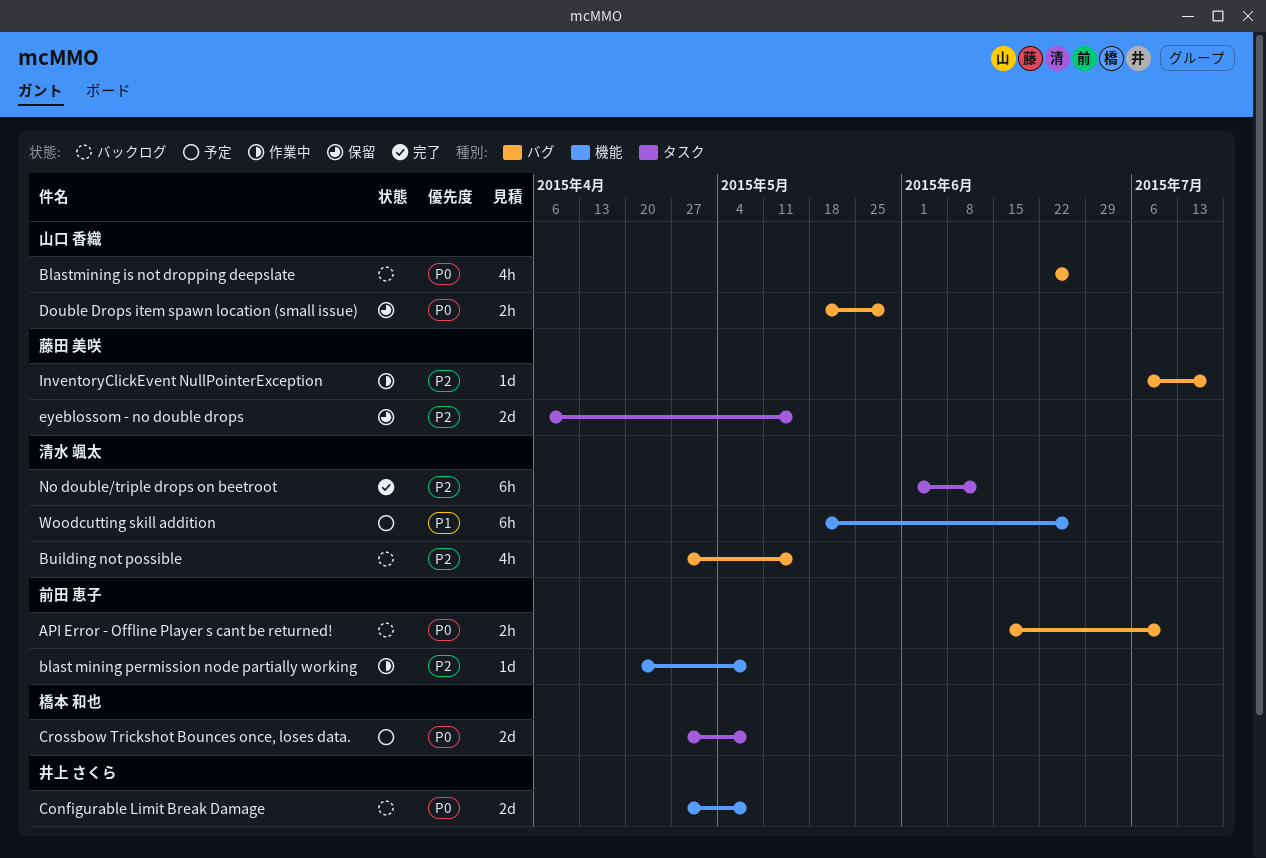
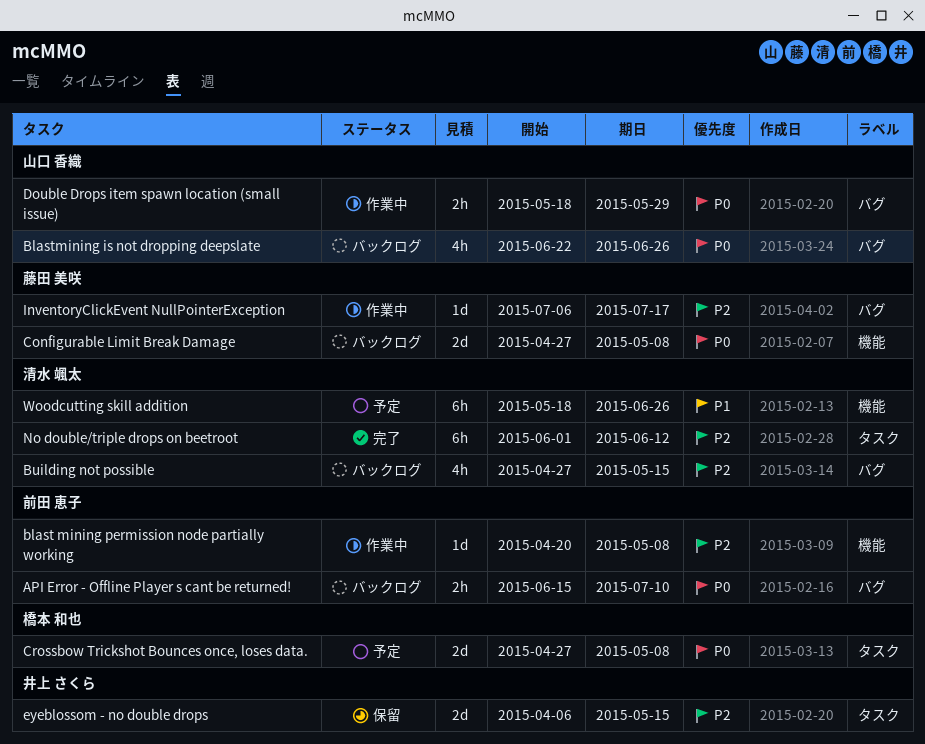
Configurable Limit Break Damage, owner: 井上 さくら -> 藤田 美咲
Double Drops item spawn location (small issue), status: 保留 -> 作業中
eyeblossom - no double drops, owner: 藤田 美咲 -> 井上 さくら

